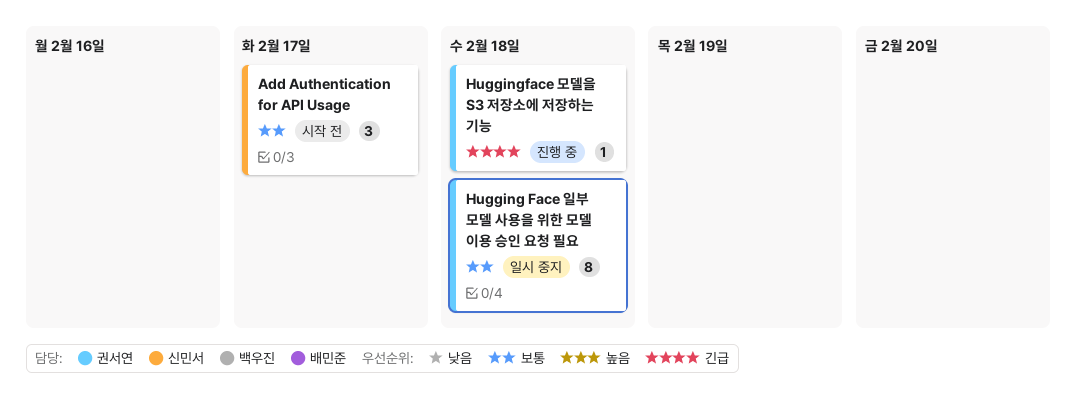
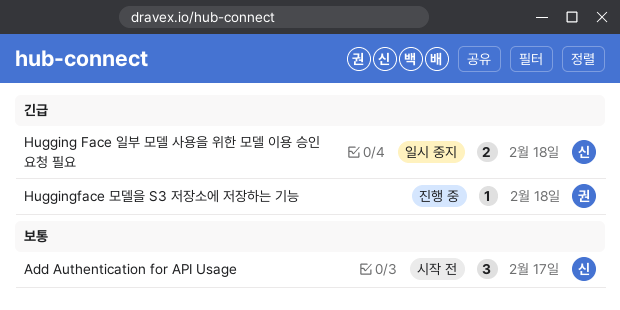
Hugging Face 일부 모델 사용을 위한 모델 이용 승인 요청 필요, owner: 권서연 -> 신민서
Hugging Face 일부 모델 사용을 위한 모델 이용 승인 요청 필요, priority: 보통 -> 긴급
Hugging Face 일부 모델 사용을 위한 모델 이용 승인 요청 필요, estimate: 8 -> 2

